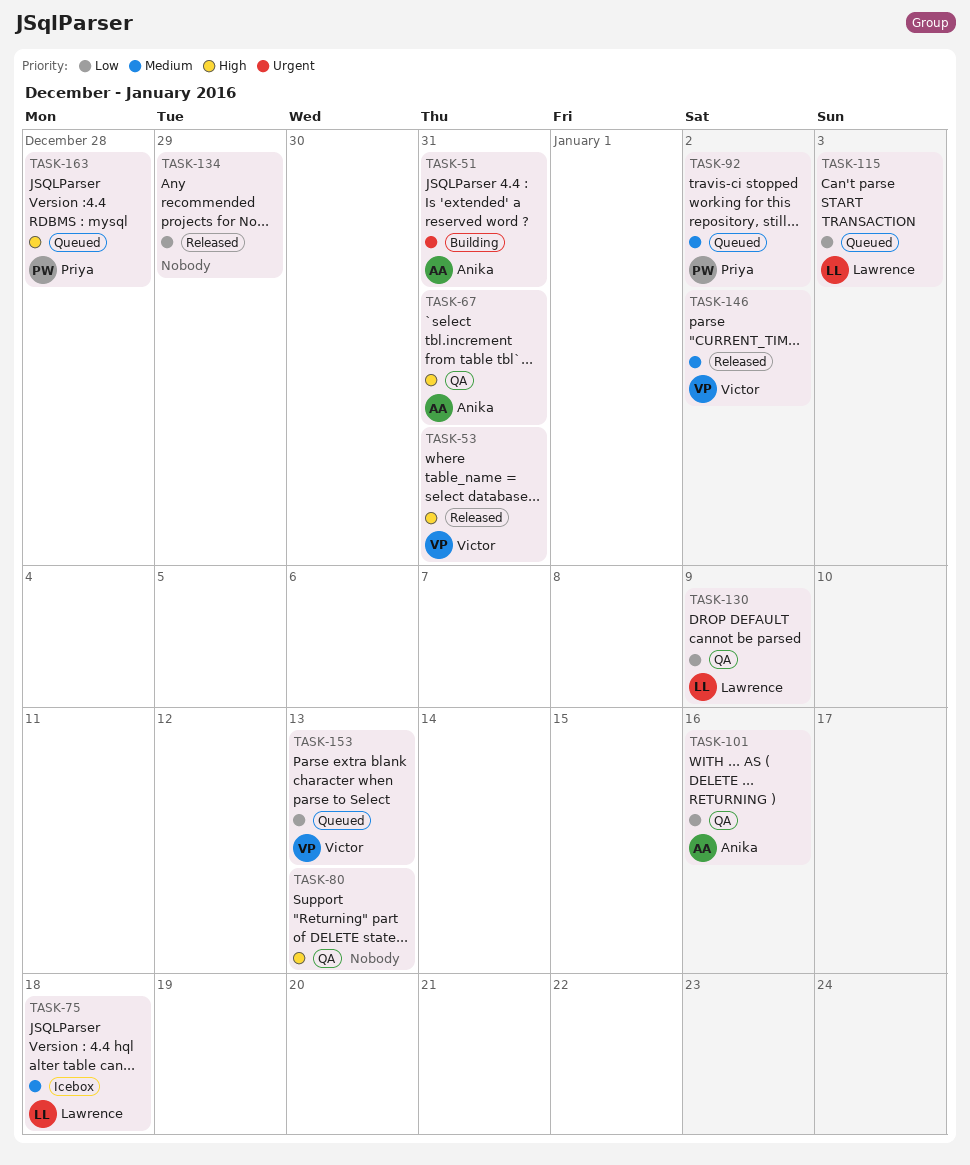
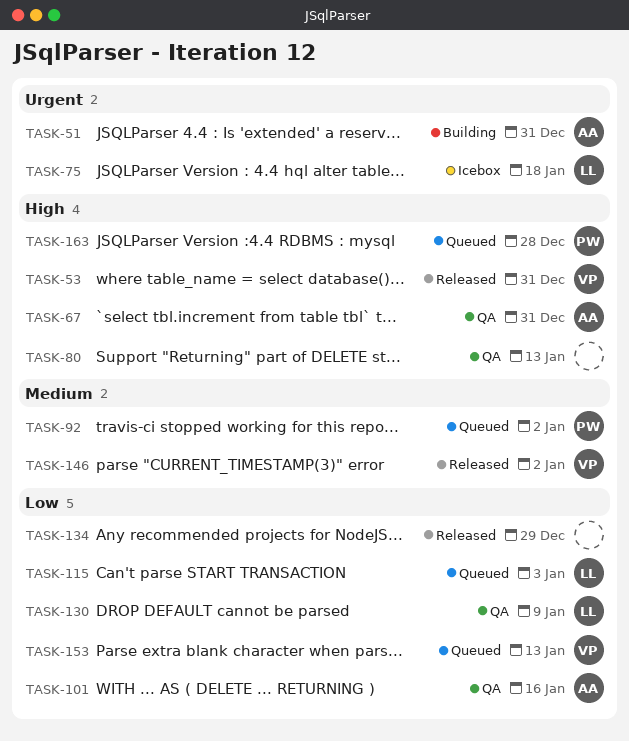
TASK-75, priority: Medium -> Urgent

